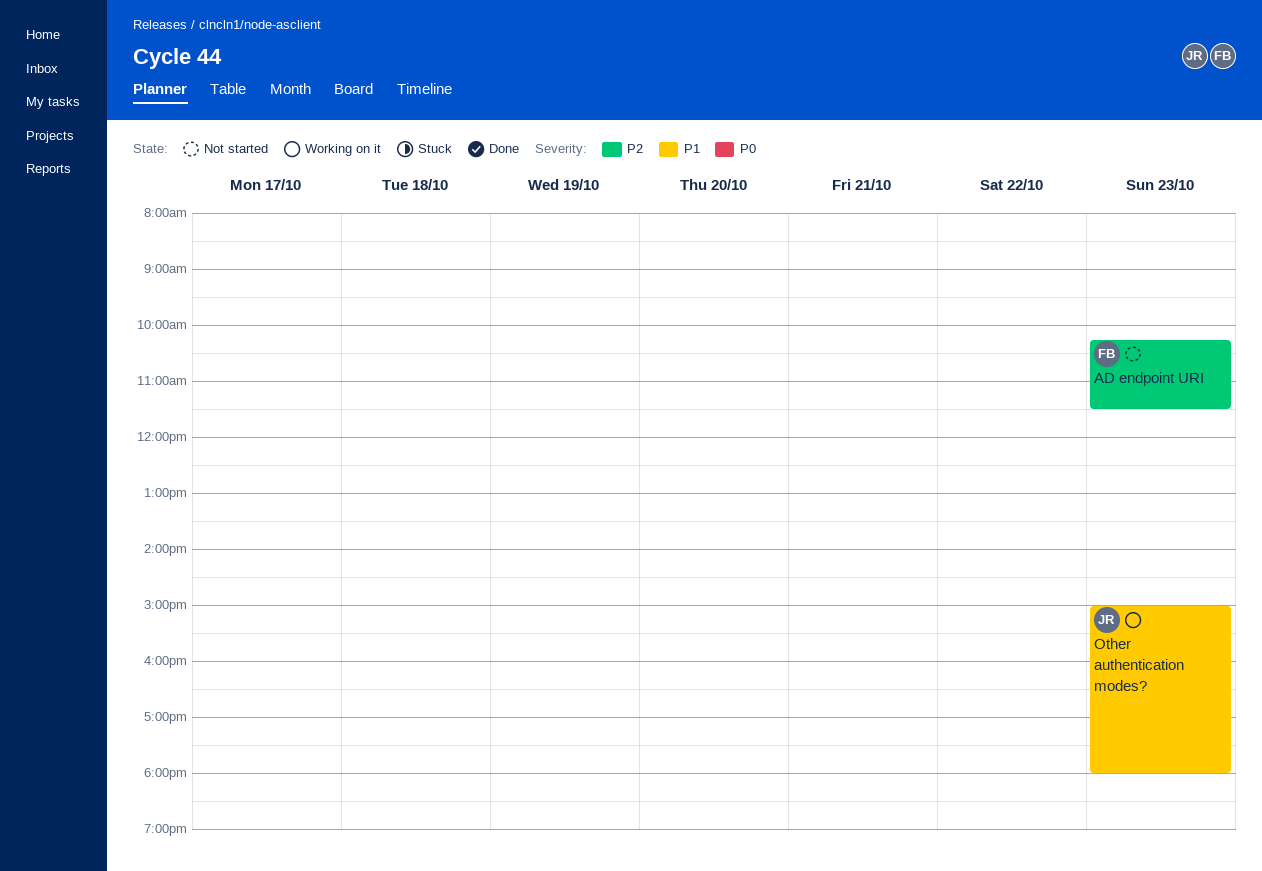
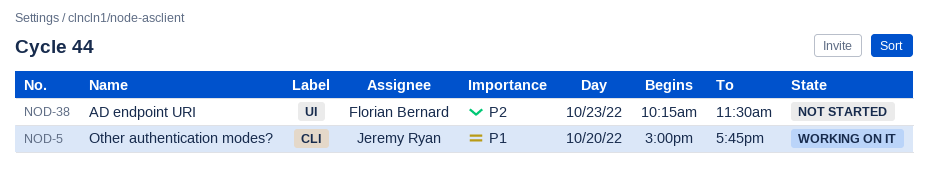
Other authentication modes?, day: Oct 23 -> Oct 20
Other authentication modes?, ends: 18:00 -> 17:45

